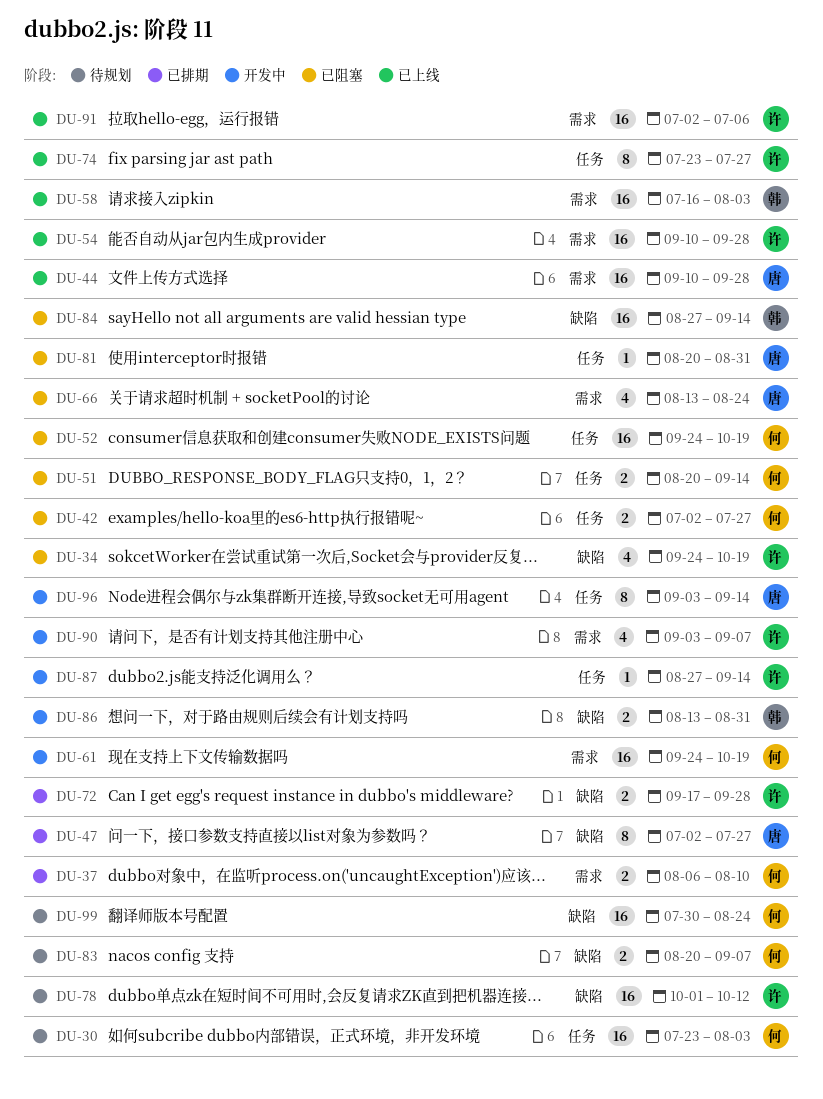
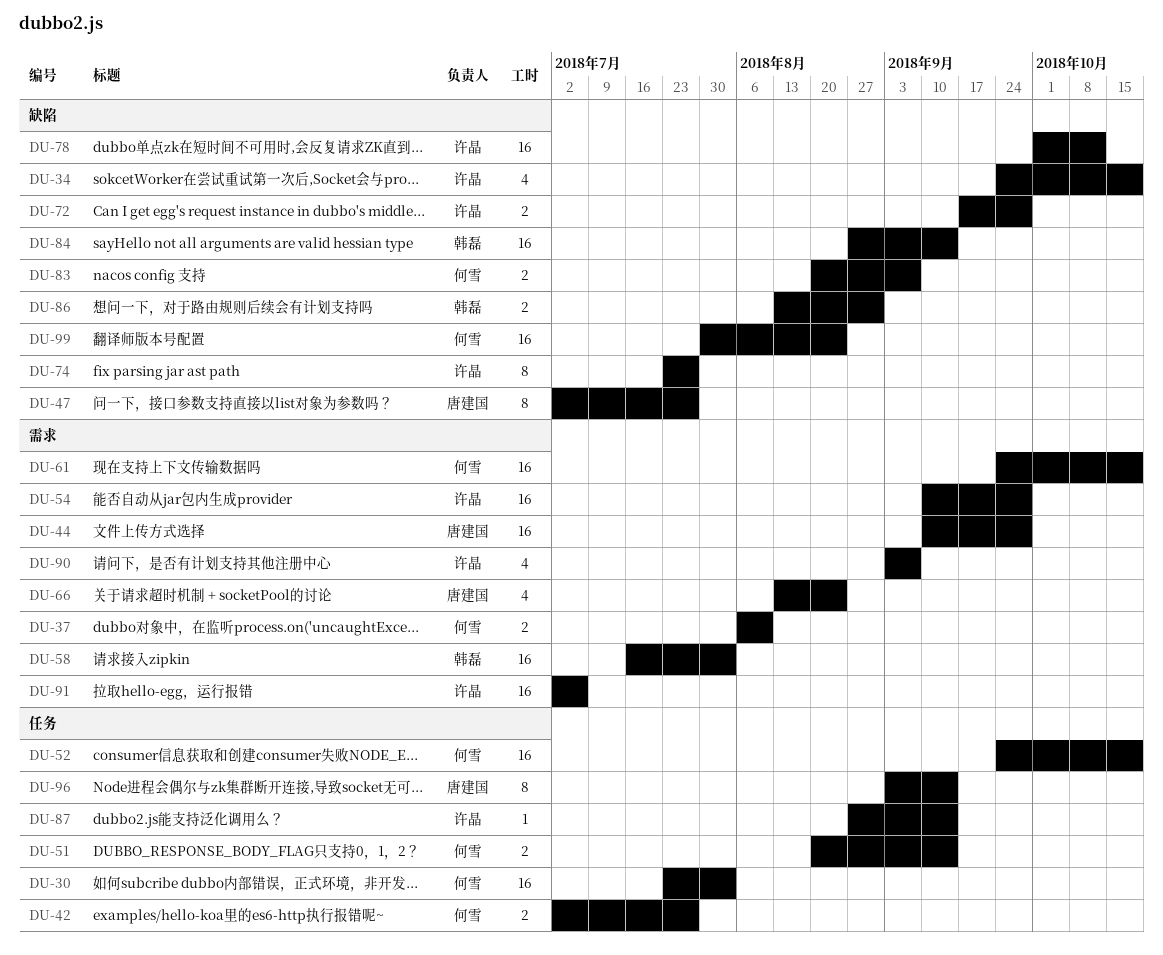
DU-74, label: 任务 -> 缺陷
DU-81: present -> none

